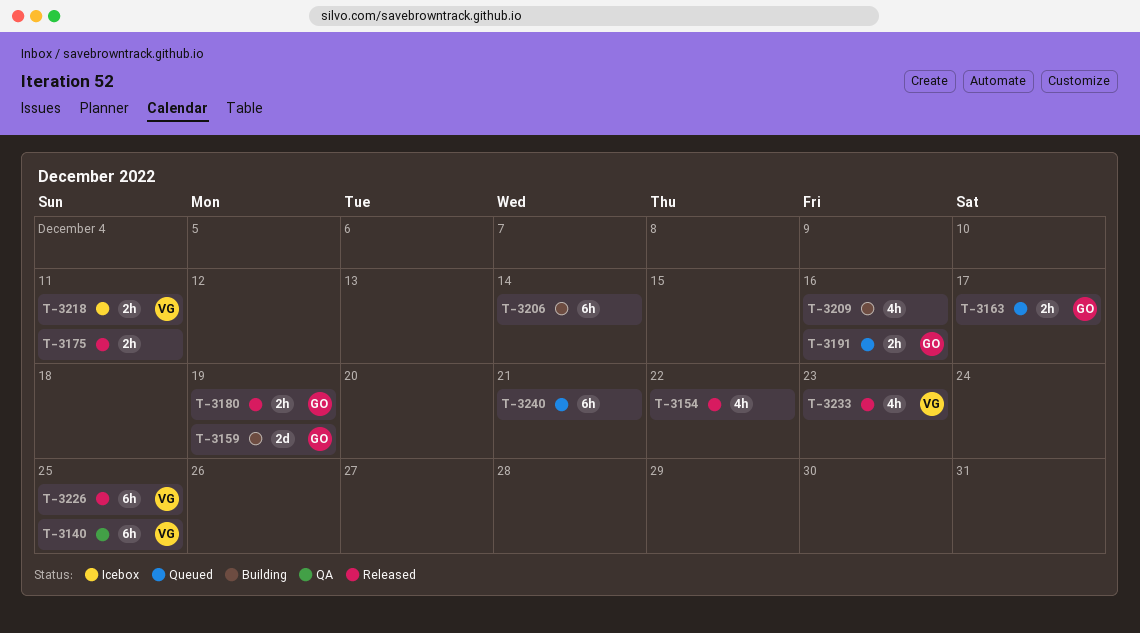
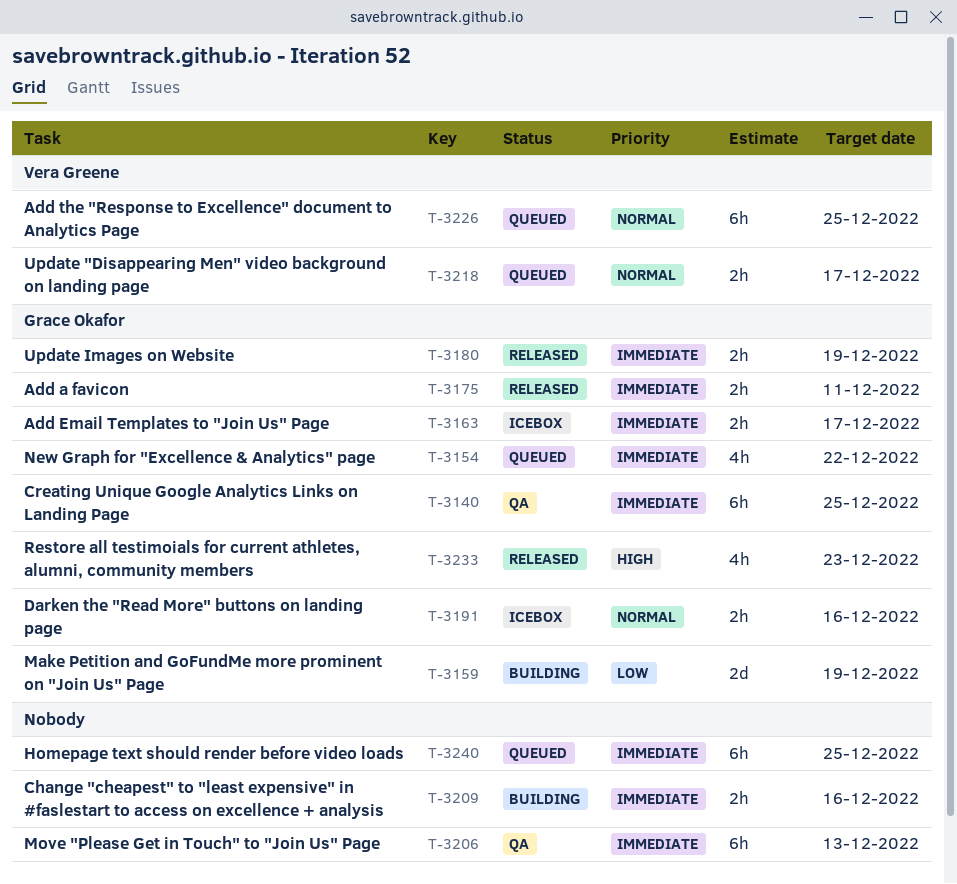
T-3140, owner: Vera Greene -> Grace Okafor
T-3154, status: Released -> Queued
T-3154, owner: none -> Grace Okafor
T-3163, status: Queued -> Icebox
T-3175, owner: none -> Grace Okafor
T-3191, status: Queued -> Icebox
T-3206, status: Building -> QA
T-3206, due: Dec 14 -> Dec 13
T-3209, estimate: 4h -> 2h
T-3218, status: Icebox -> Queued
T-3218, due: Dec 11 -> Dec 17
T-3226, status: Released -> Queued
T-3233, owner: Vera Greene -> Grace Okafor
T-3240, due: Dec 21 -> Dec 25

